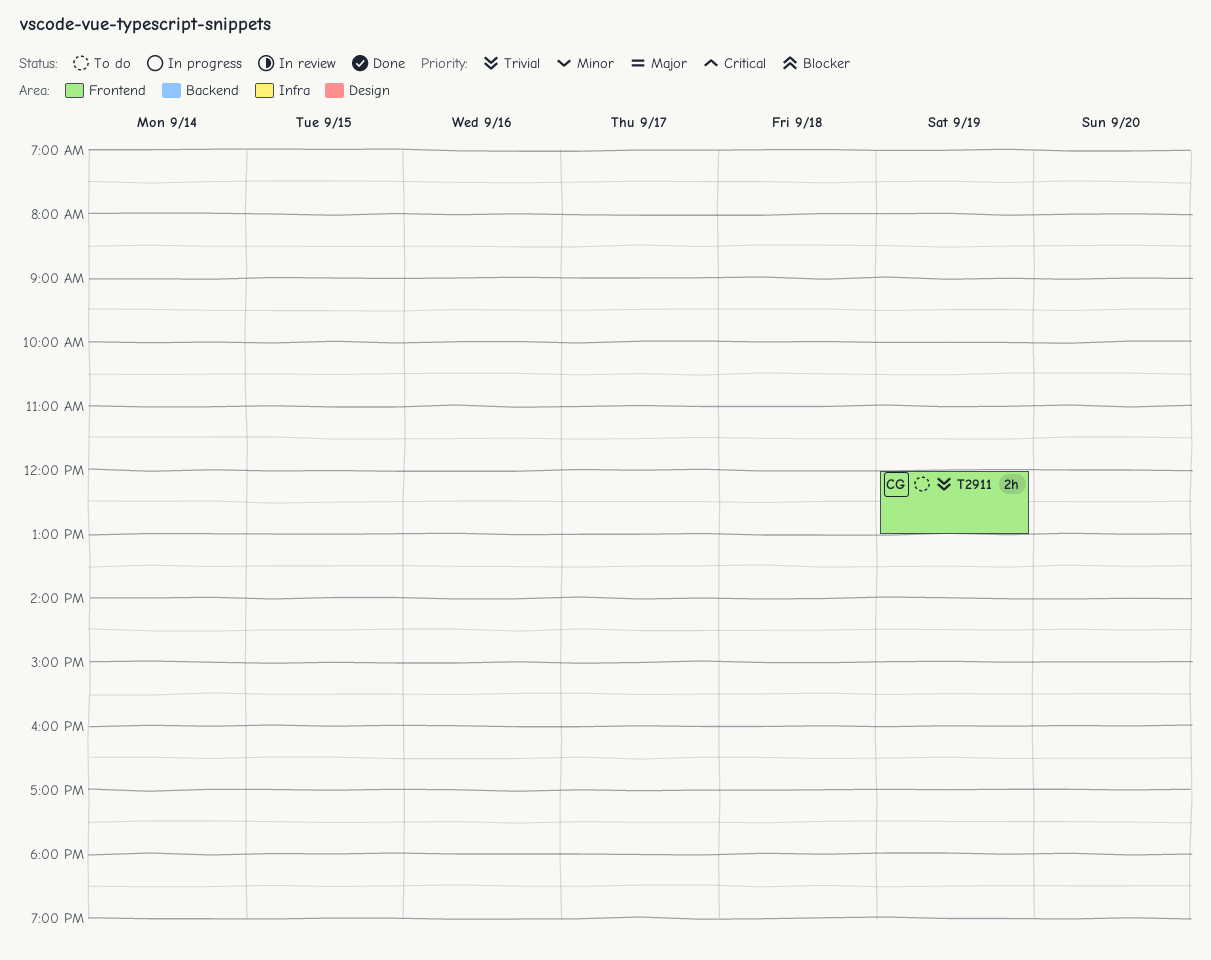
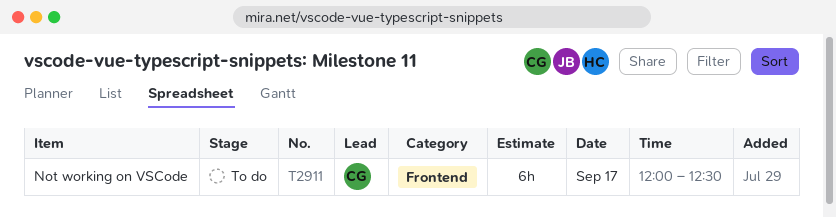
T2911, estimate: 2h -> 6h
T2911, day: Sep 19 -> Sep 17
T2911, ends: 13:00 -> 12:30

